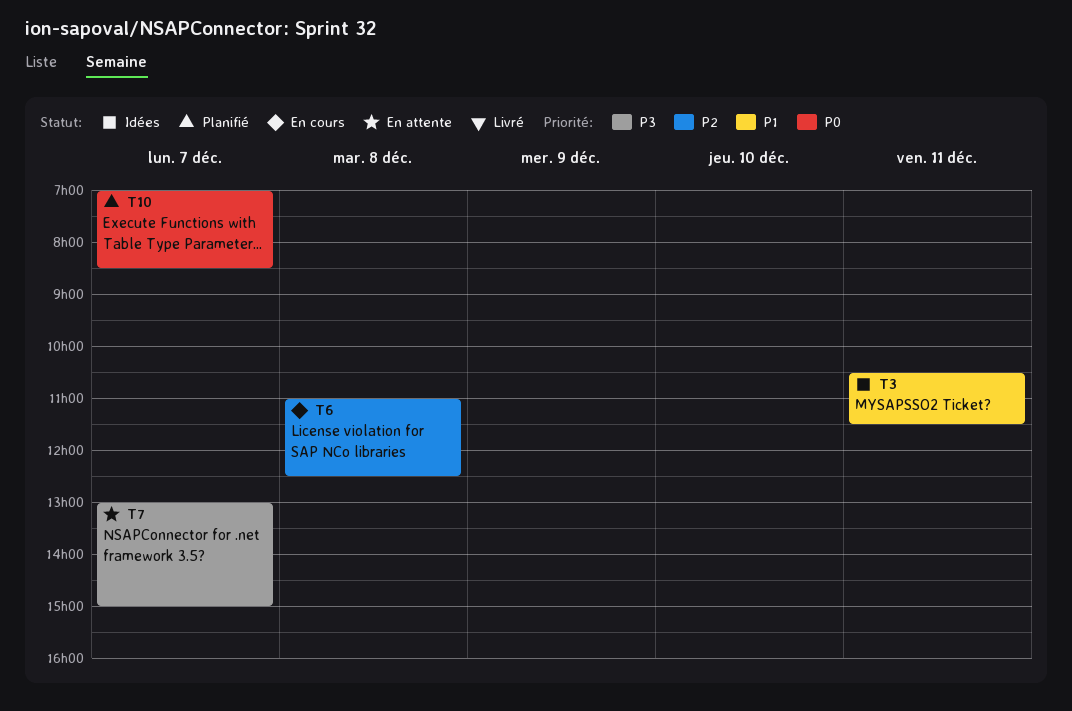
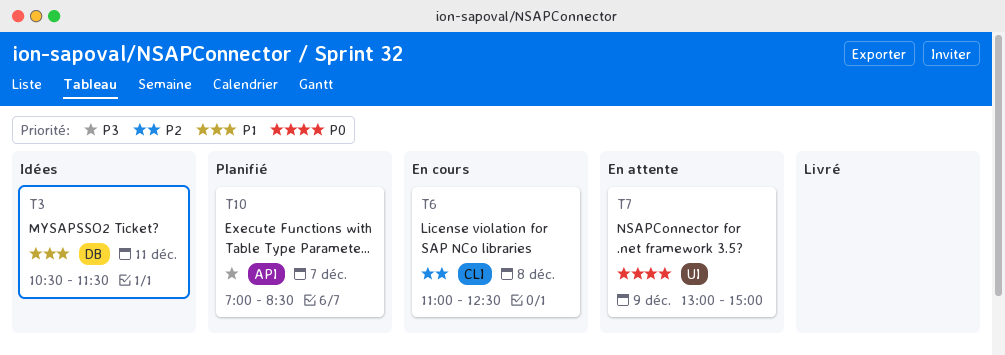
T7, priority: P3 -> P0
T7, day: Dec 7 -> Dec 9
T10, priority: P0 -> P3

